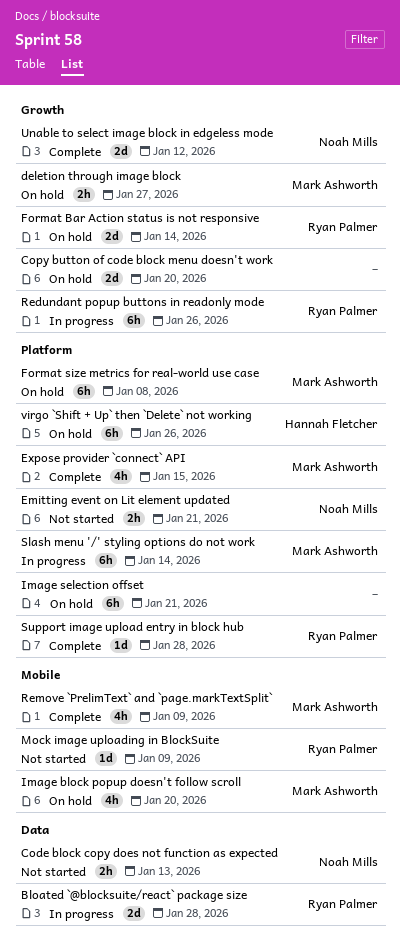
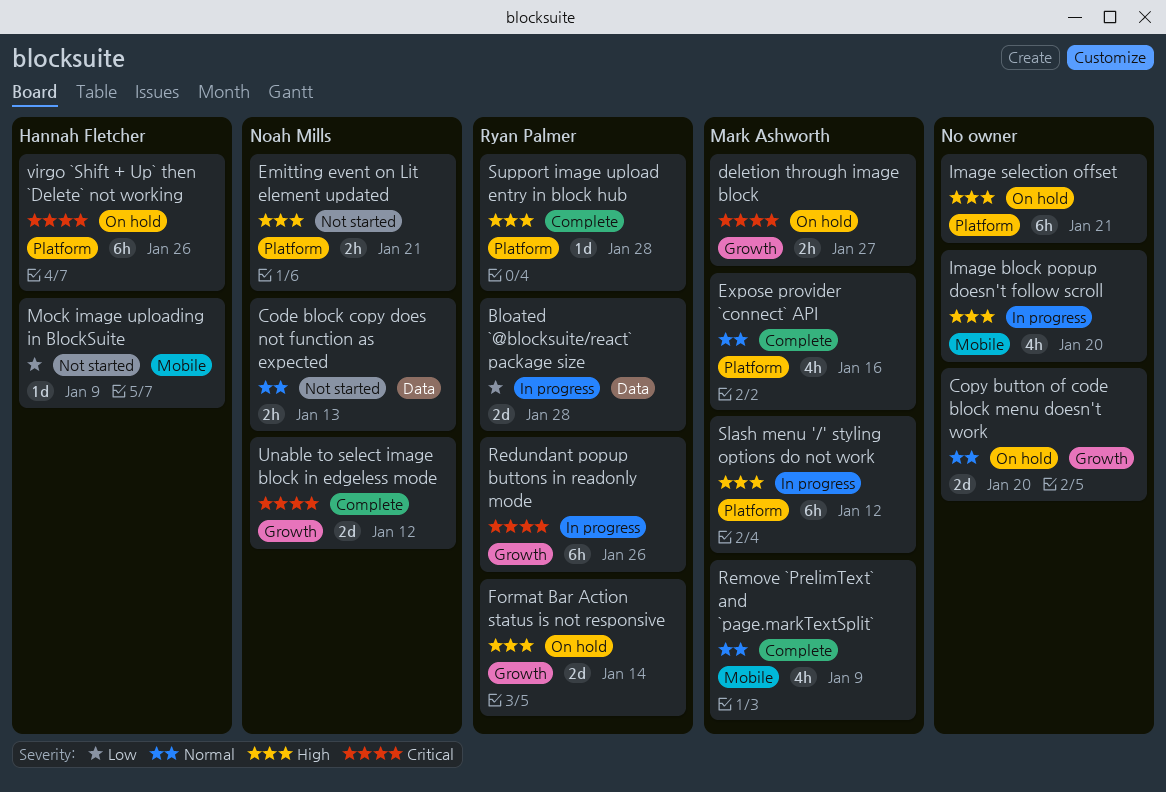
Expose provider `connect` API, due: Jan 15 -> Jan 16
Format size metrics for real-world use case: present -> none
Image block popup doesn't follow scroll, status: On hold -> In progress
Image block popup doesn't follow scroll, owner: Mark Ashworth -> none
Mock image uploading in BlockSuite, owner: Ryan Palmer -> Hannah Fletcher
Slash menu '/' styling options do not work, due: Jan 14 -> Jan 12

